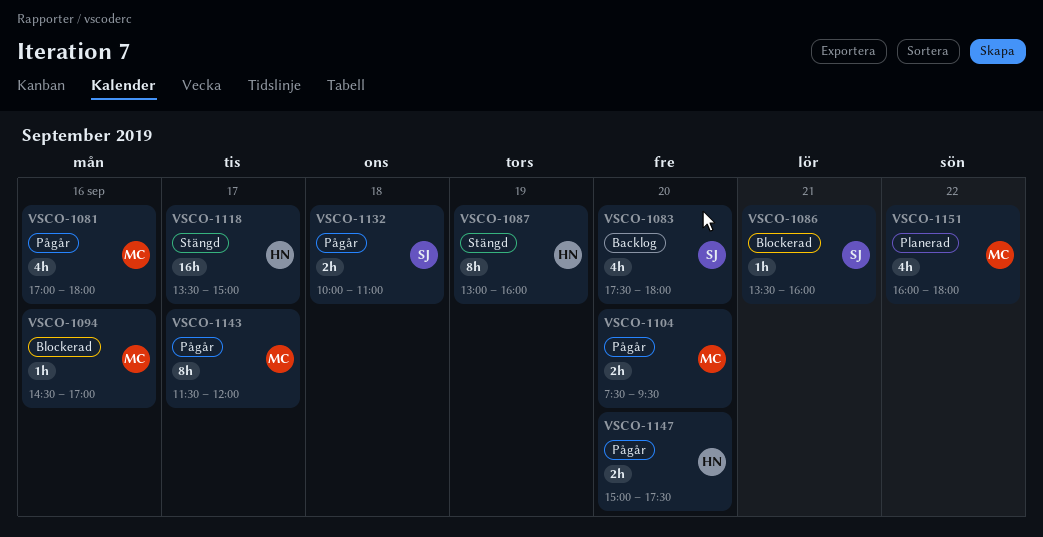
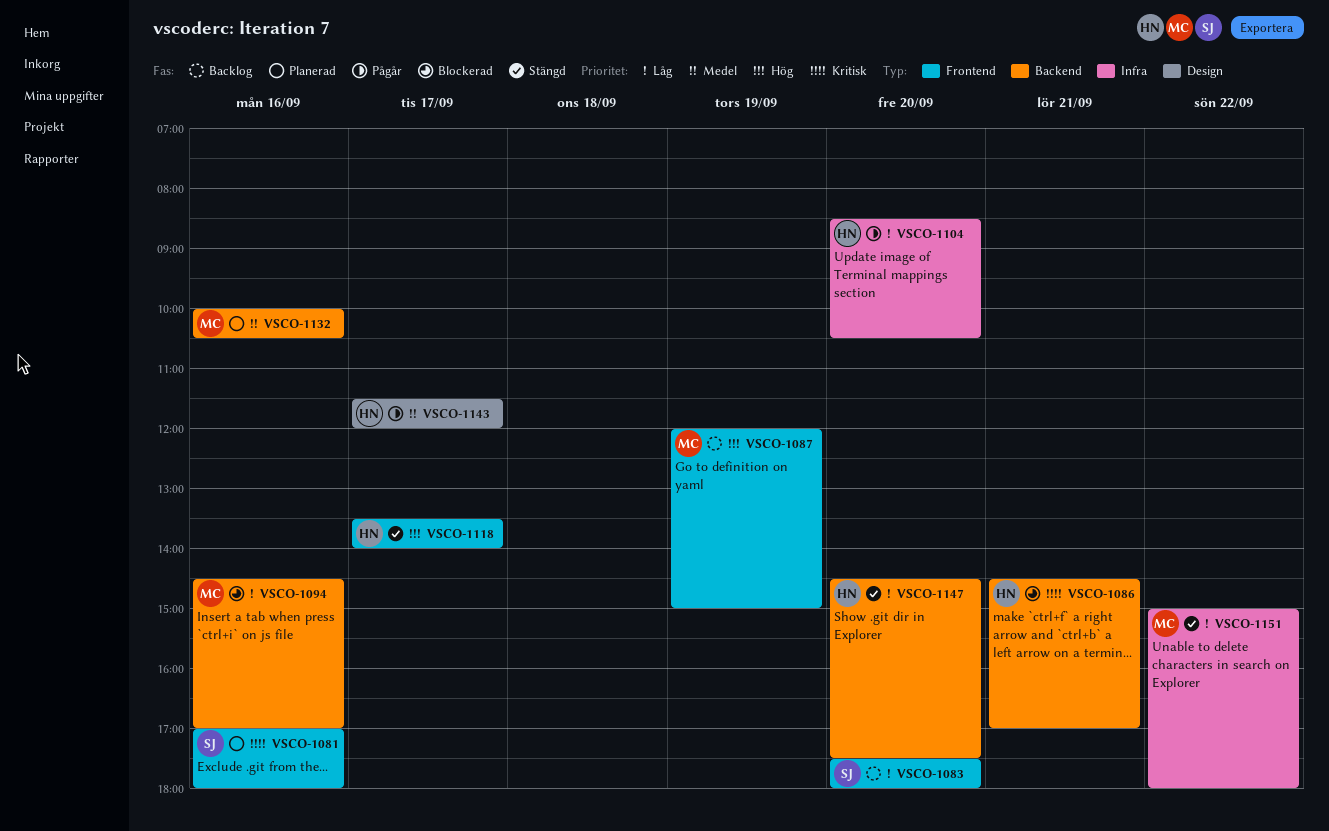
VSCO-1081, status: Pågår -> Planerad
VSCO-1081, owner: MC -> SJ
VSCO-1086, owner: SJ -> HN
VSCO-1086, begins: 13:30 -> 14:30
VSCO-1086, ends: 16:00 -> 17:00
VSCO-1087, status: Stängd -> Backlog
VSCO-1087, owner: HN -> MC
VSCO-1087, begins: 13:00 -> 12:00
VSCO-1087, ends: 16:00 -> 15:00
VSCO-1104, owner: MC -> HN
VSCO-1104, begins: 07:30 -> 08:30
VSCO-1104, ends: 09:30 -> 10:30
VSCO-1118, ends: 15:00 -> 14:00
VSCO-1132, status: Pågår -> Planerad
VSCO-1132, owner: SJ -> MC
VSCO-1132, day: Sep 18 -> Sep 16
VSCO-1132, ends: 11:00 -> 10:30
VSCO-1143, owner: MC -> HN
VSCO-1147, status: Pågår -> Stängd
VSCO-1147, begins: 15:00 -> 14:30
VSCO-1151, status: Planerad -> Stängd
VSCO-1151, begins: 16:00 -> 15:00

